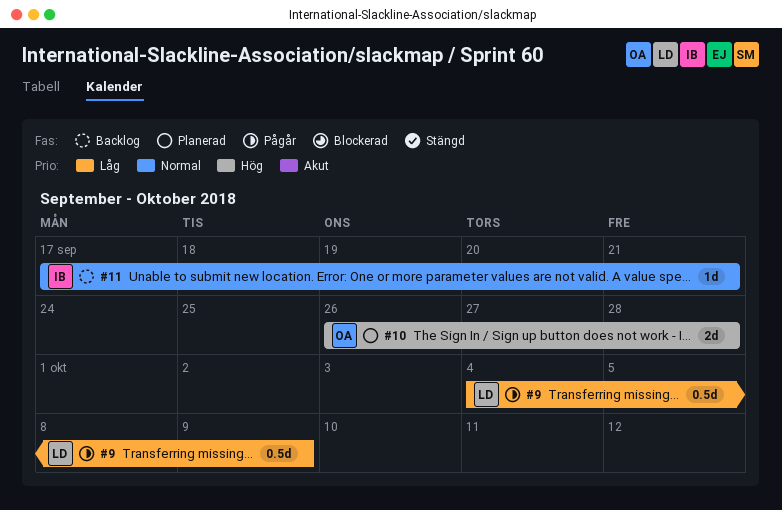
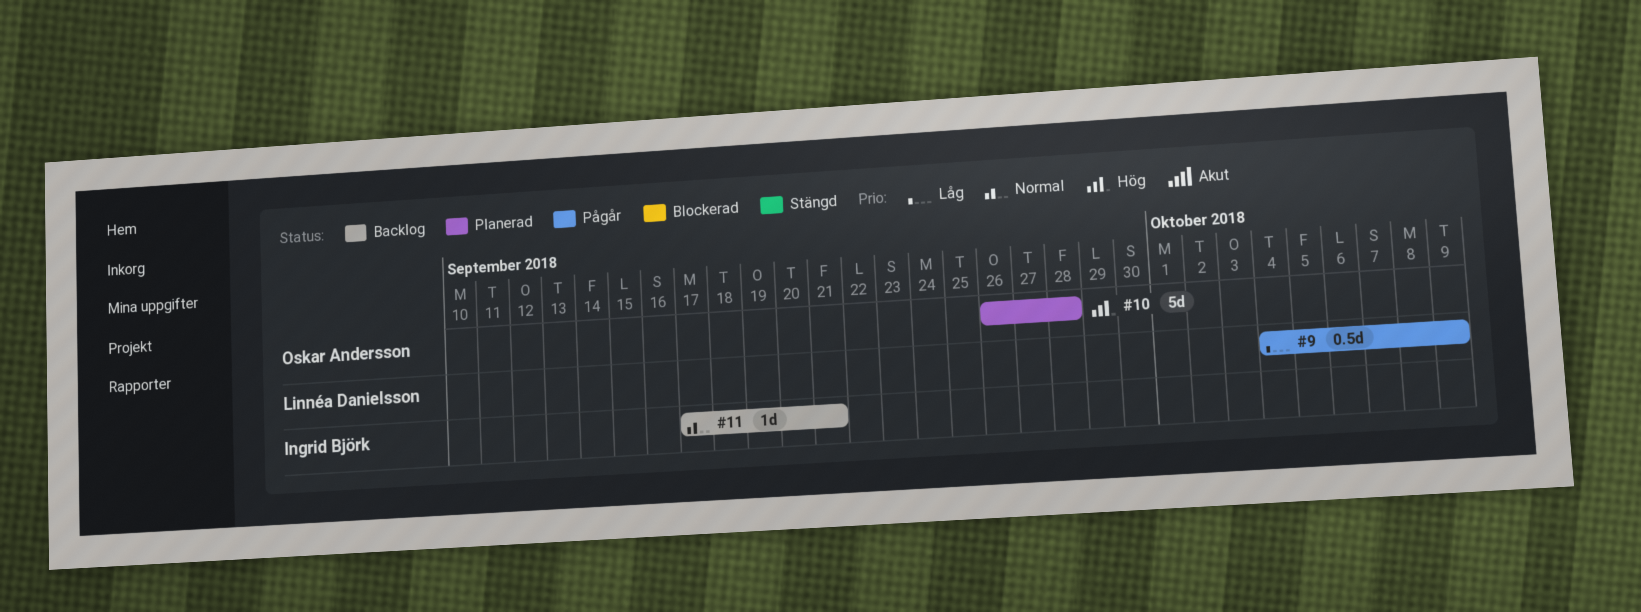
#10, estimate: 2d -> 5d

